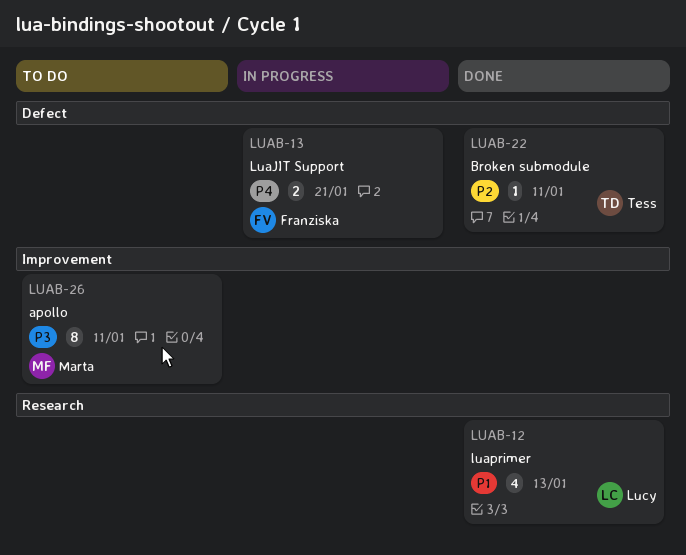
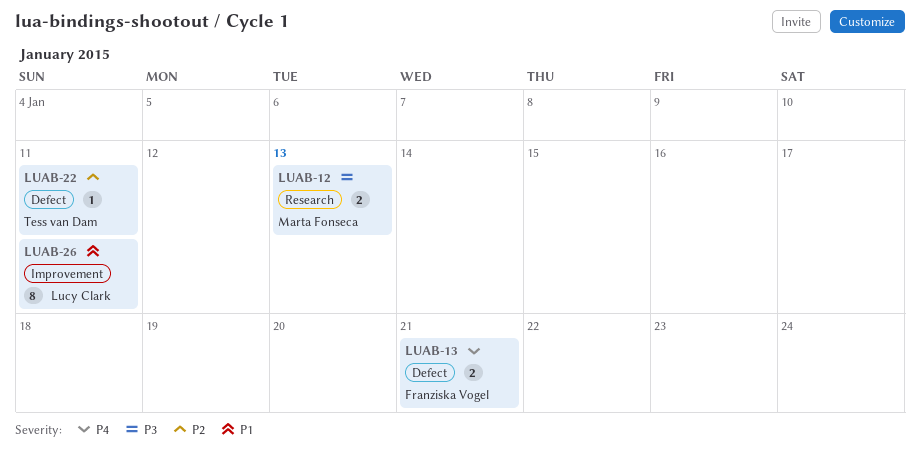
LUAB-12, owner: Lucy Clark -> Marta Fonseca
LUAB-12, priority: P1 -> P3
LUAB-12, estimate: 4 -> 2
LUAB-26, owner: Marta Fonseca -> Lucy Clark
LUAB-26, priority: P3 -> P1

